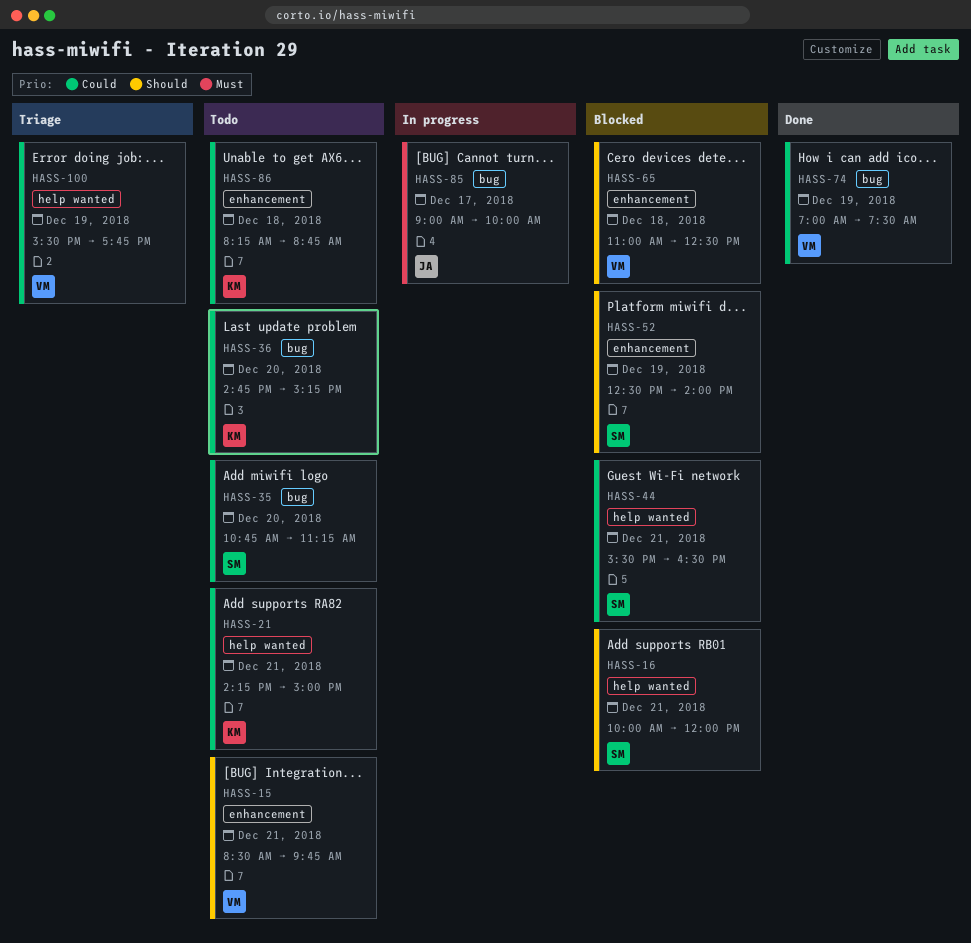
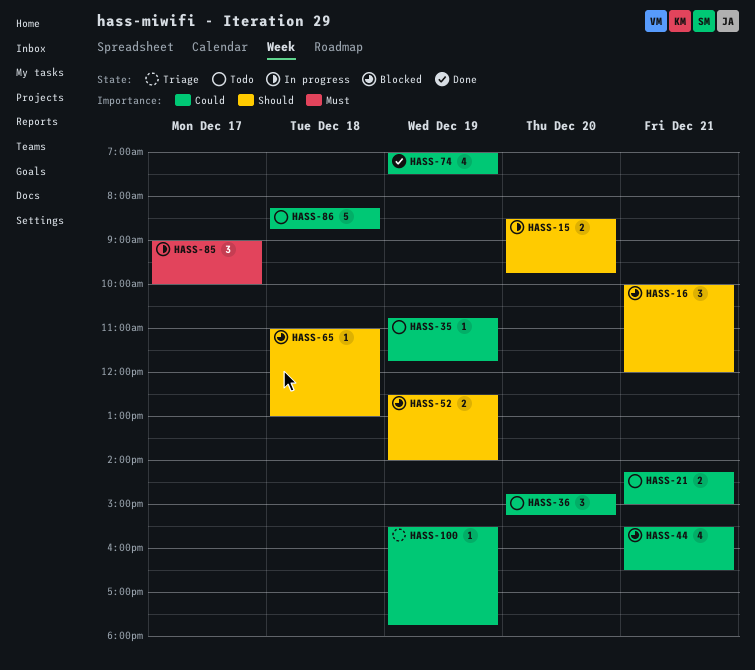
HASS-15, status: Todo -> In progress
HASS-15, day: Dec 21 -> Dec 20
HASS-35, day: Dec 20 -> Dec 19
HASS-35, ends: 11:15 -> 11:45
HASS-65, ends: 12:30 -> 13:00

